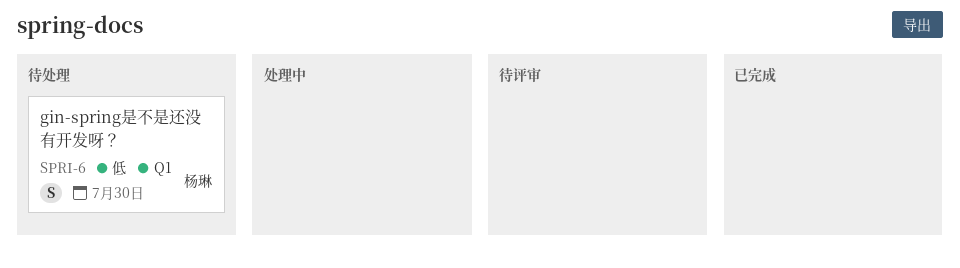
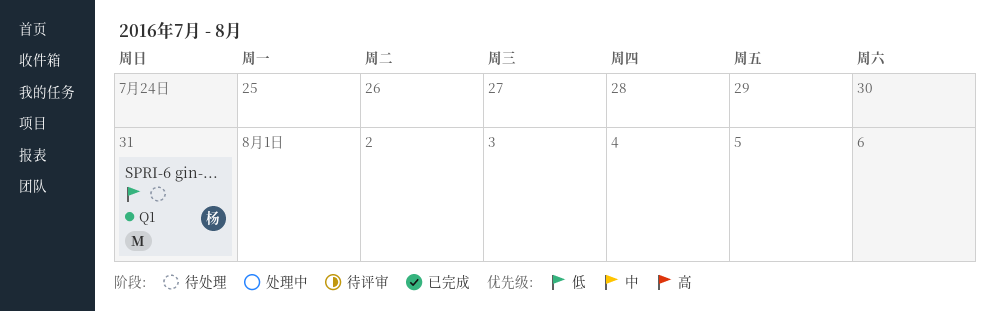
SPRI-6, estimate: S -> M
SPRI-6, due: Jul 30 -> Jul 31

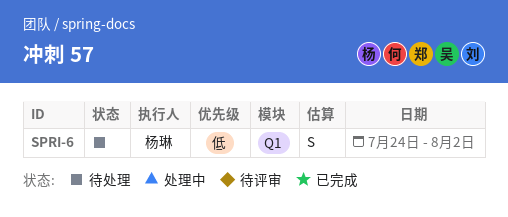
SPRI-6, estimate: M -> S
SPRI-6, due: Jul 31 -> Aug 2

